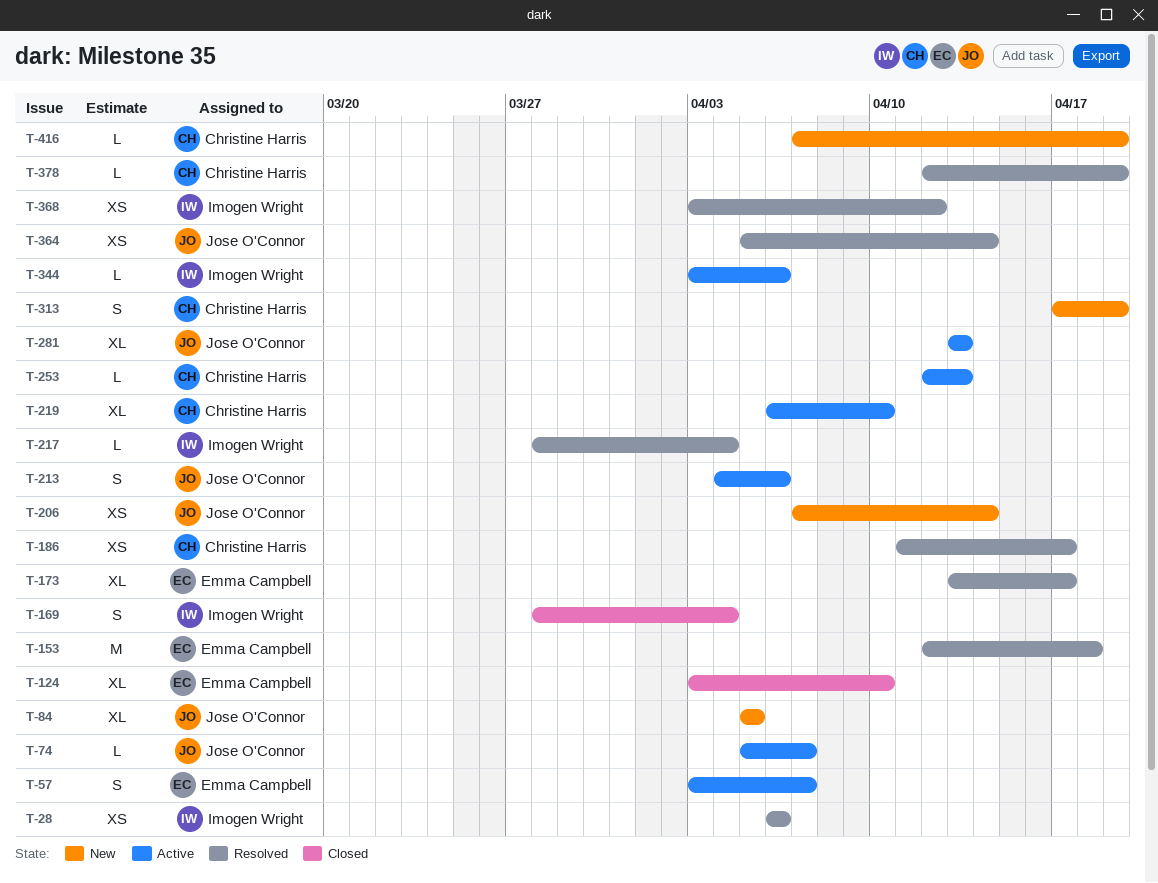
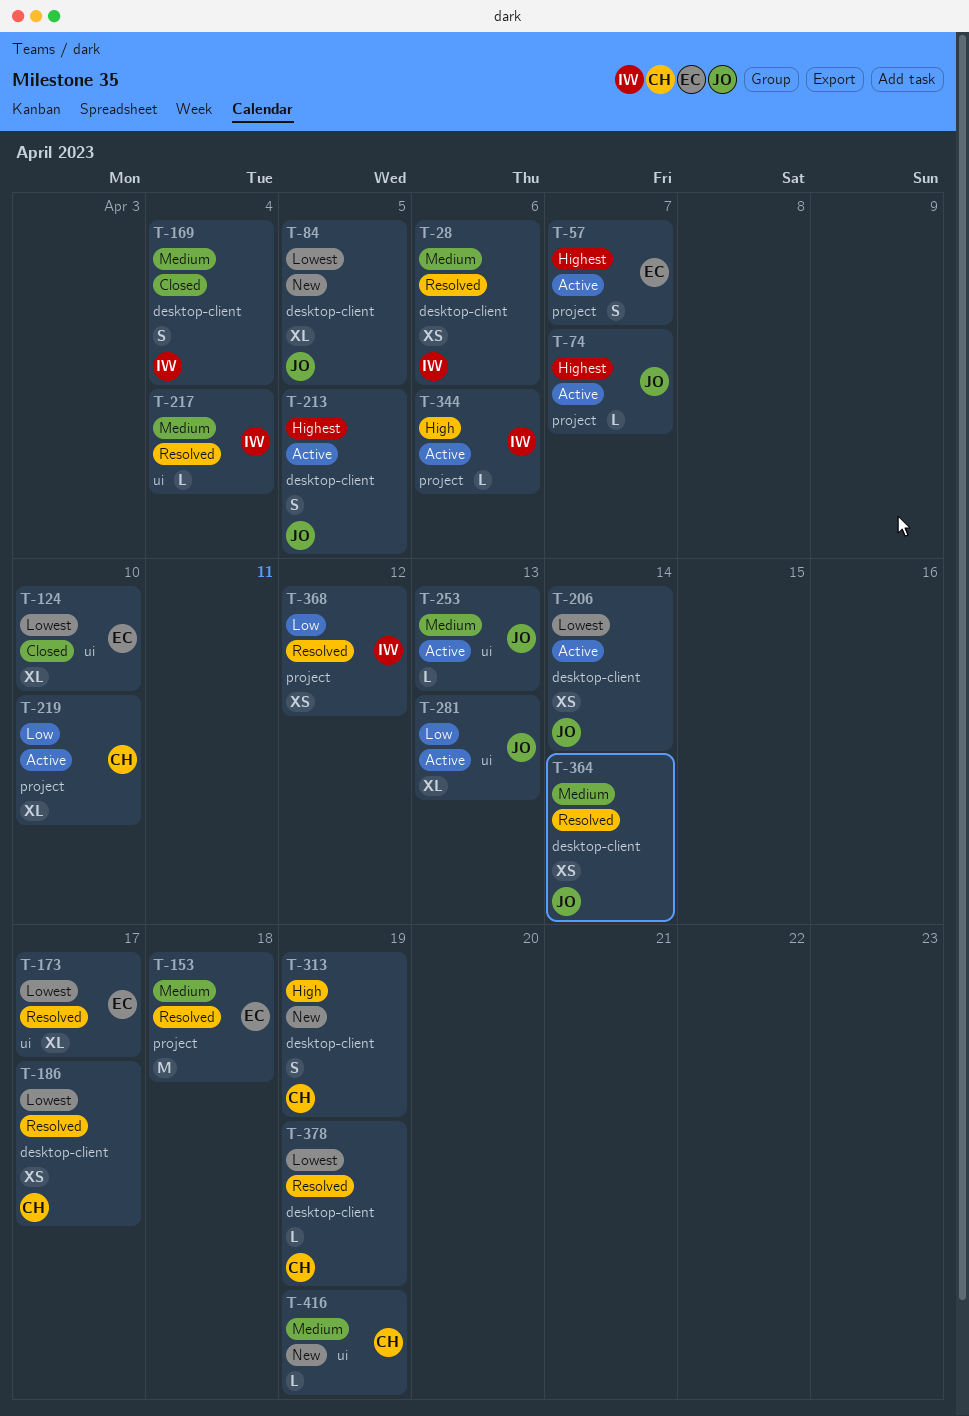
T-206, status: New -> Active
T-213, due: Apr 6 -> Apr 5
T-253, owner: Christine Harris -> Jose O'Connor

